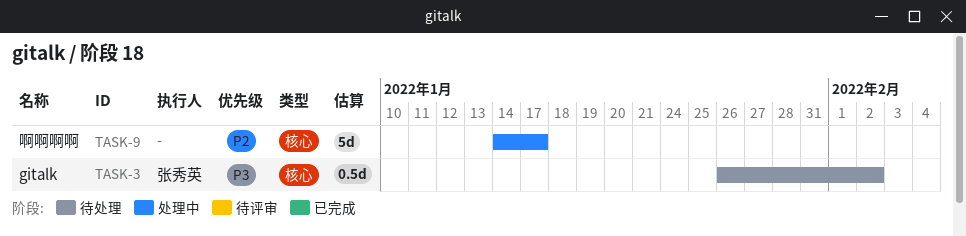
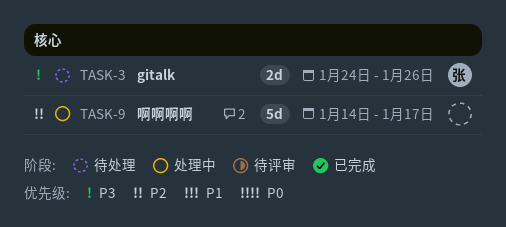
TASK-3, estimate: 0.5d -> 2d
TASK-3, start: Jan 26 -> Jan 24
TASK-3, due: Feb 2 -> Jan 26

